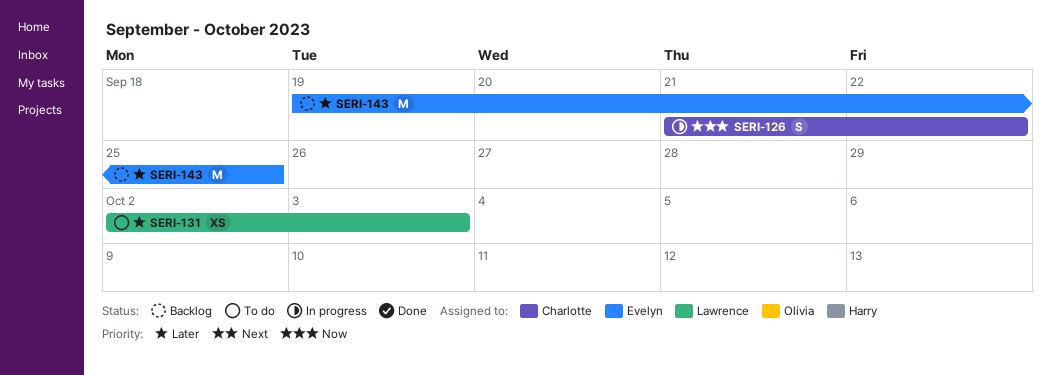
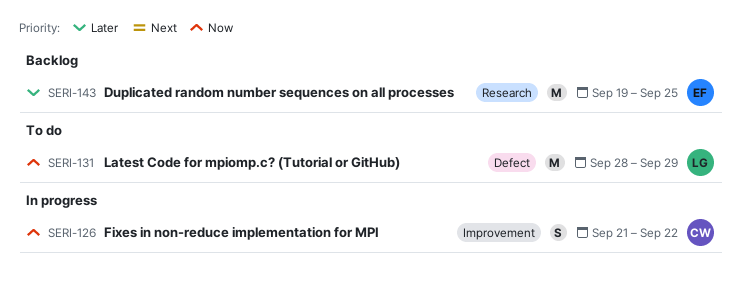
SERI-131, priority: Later -> Now
SERI-131, estimate: XS -> M
SERI-131, start: Oct 2 -> Sep 28
SERI-131, due: Oct 3 -> Sep 29

